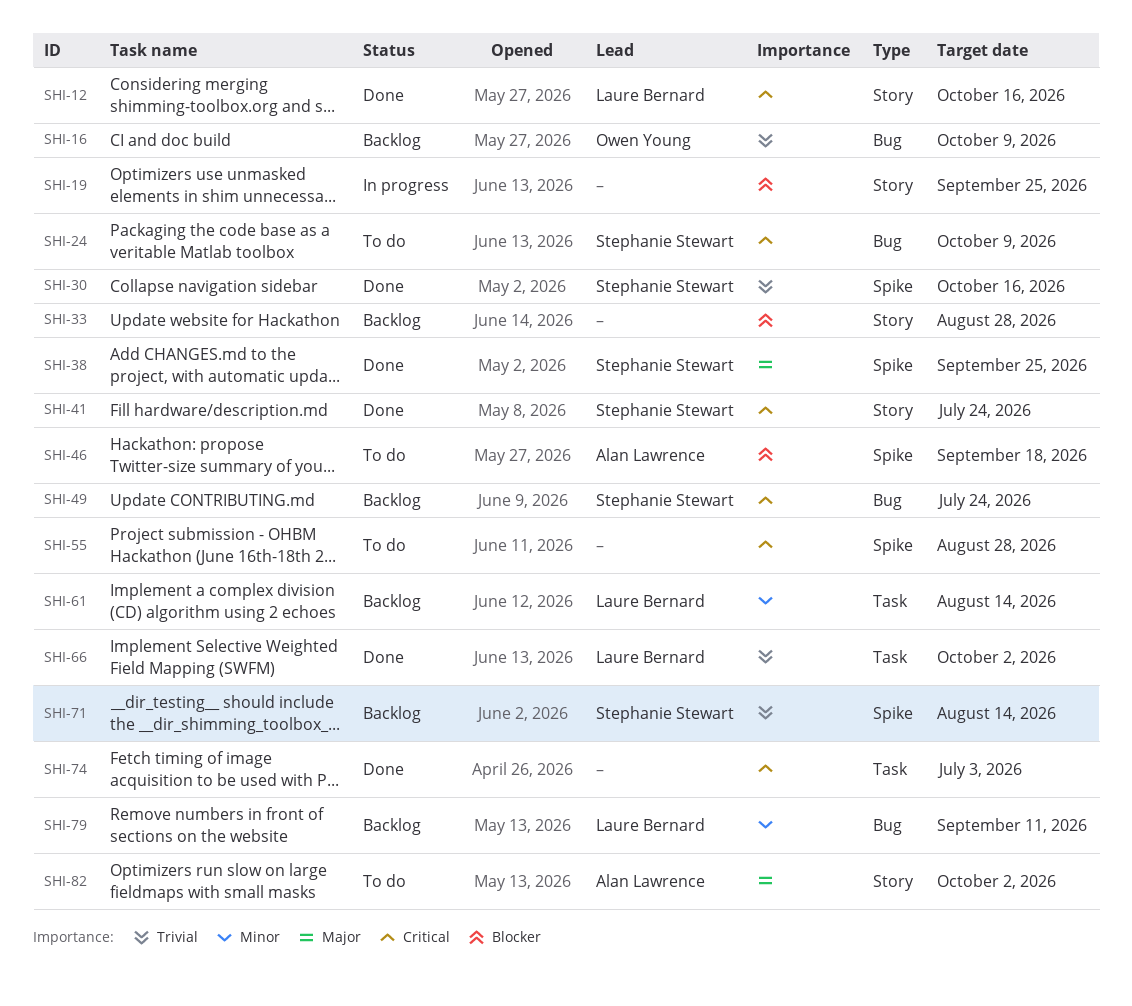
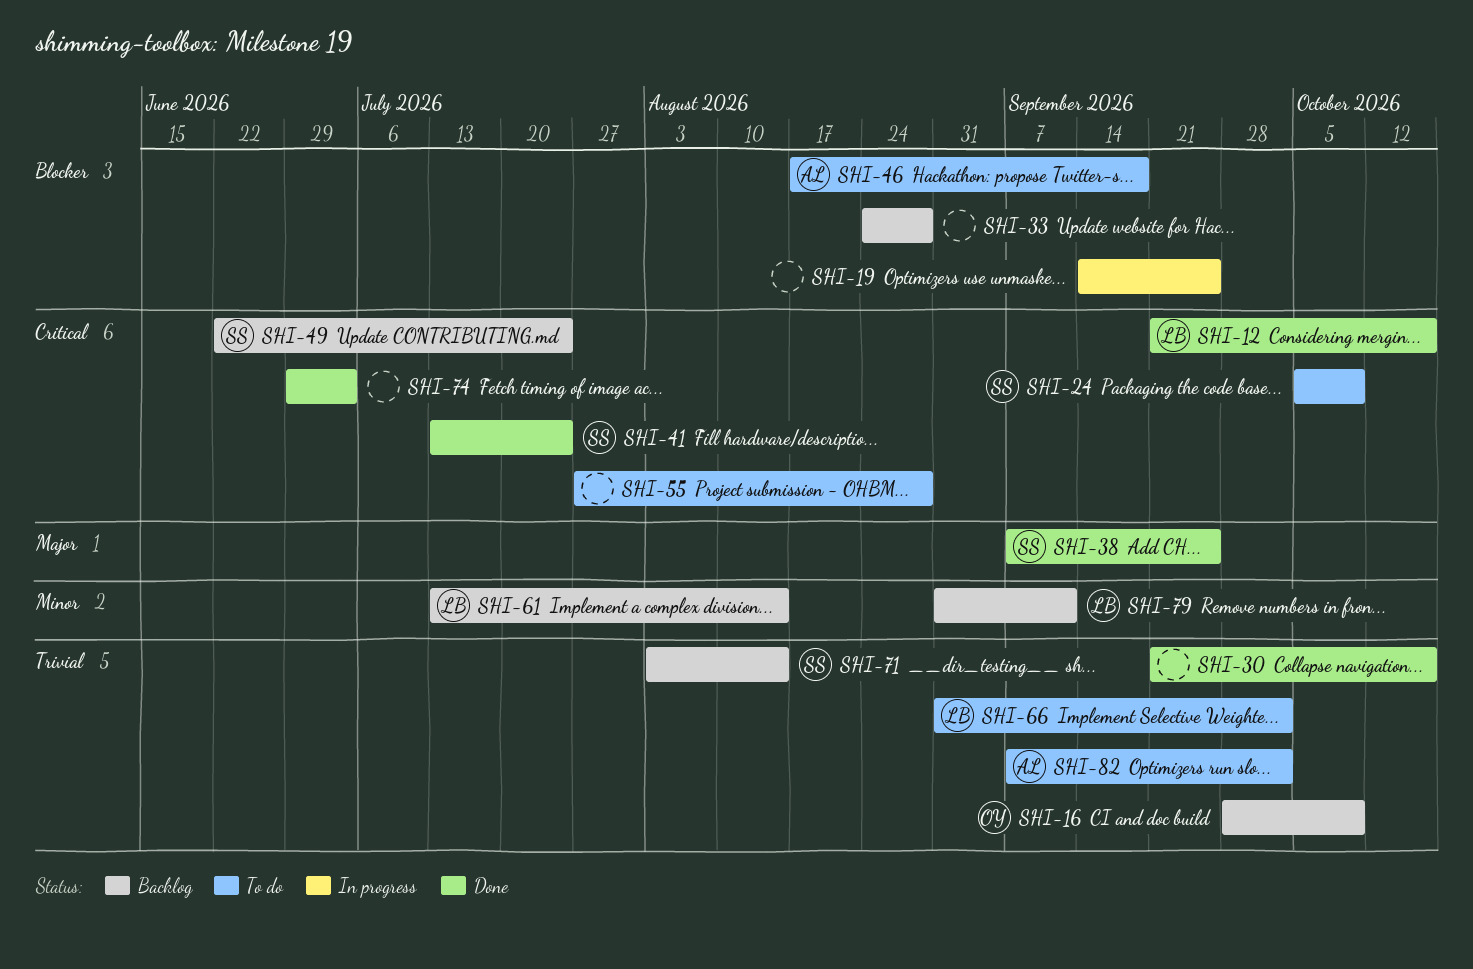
SHI-30, owner: Stephanie Stewart -> none
SHI-66, status: Done -> To do
SHI-82, priority: Major -> Trivial

